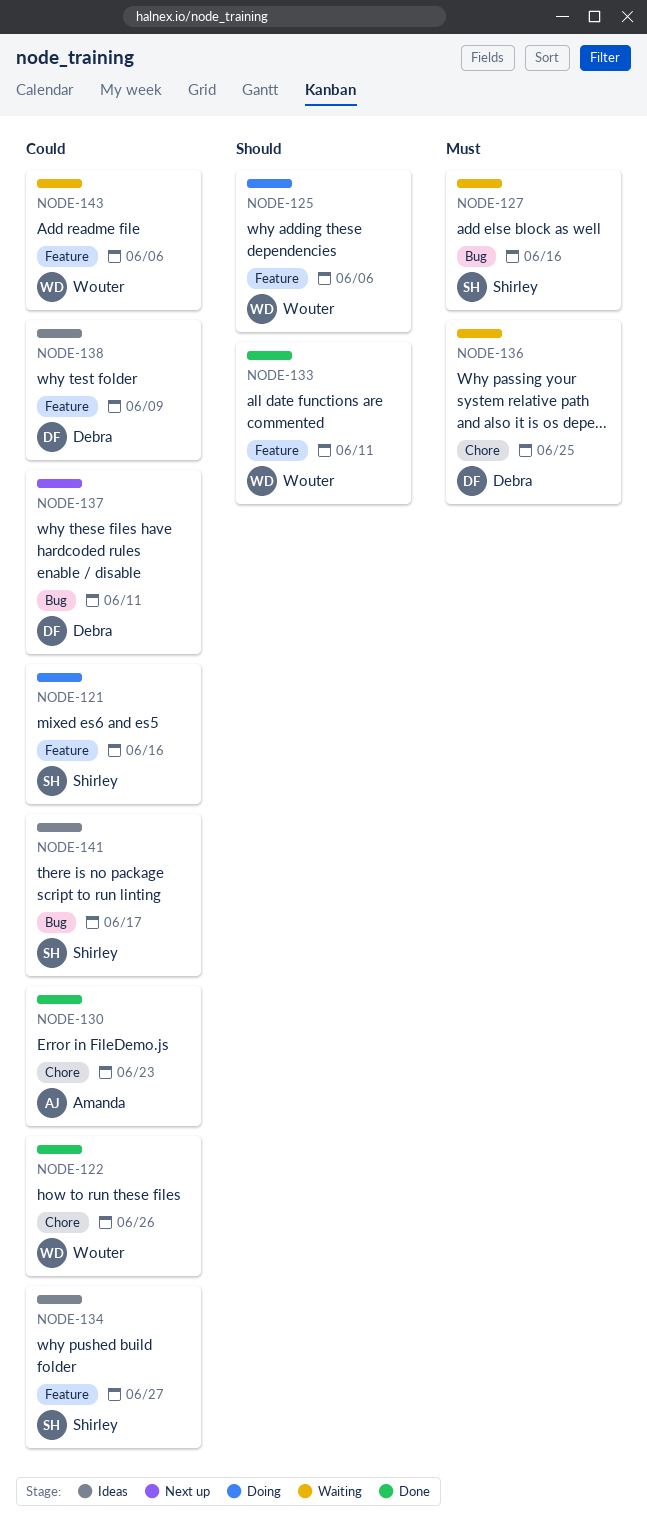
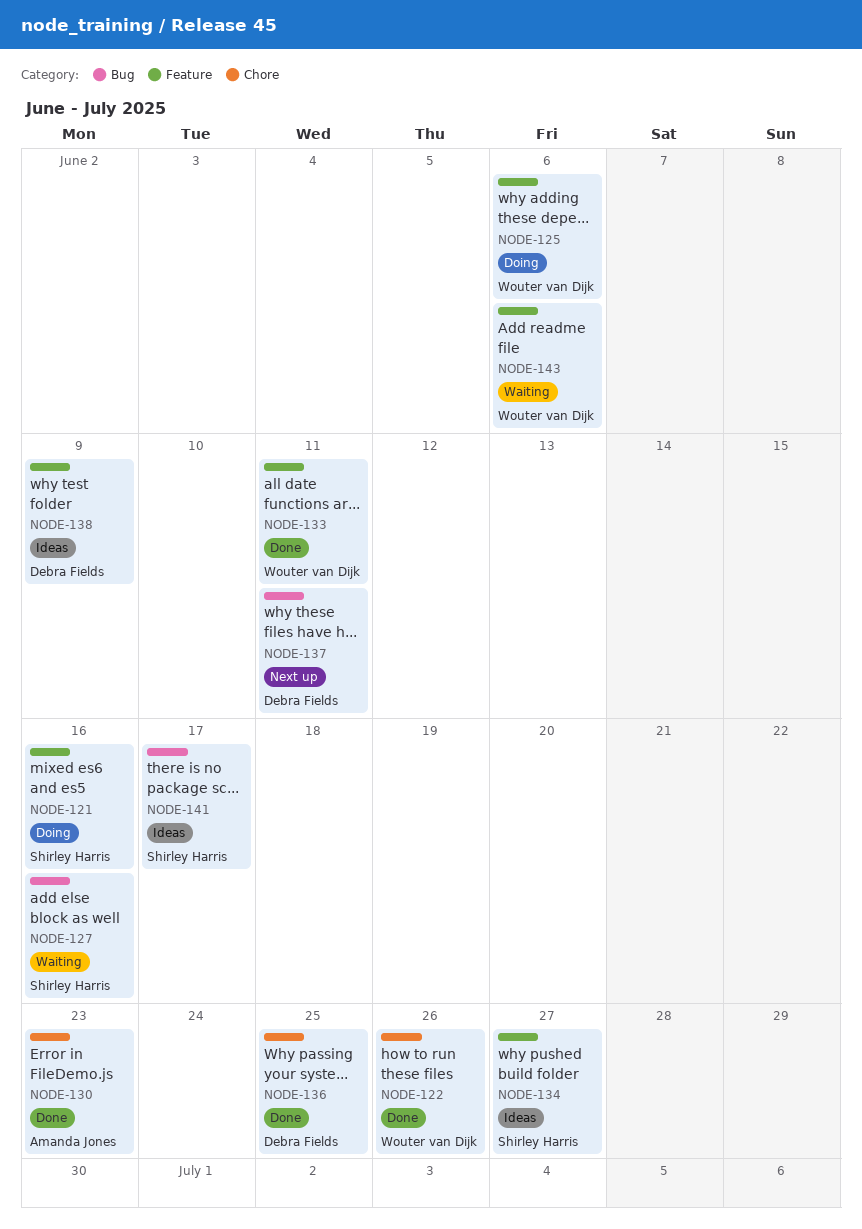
NODE-136, status: Waiting -> Done

